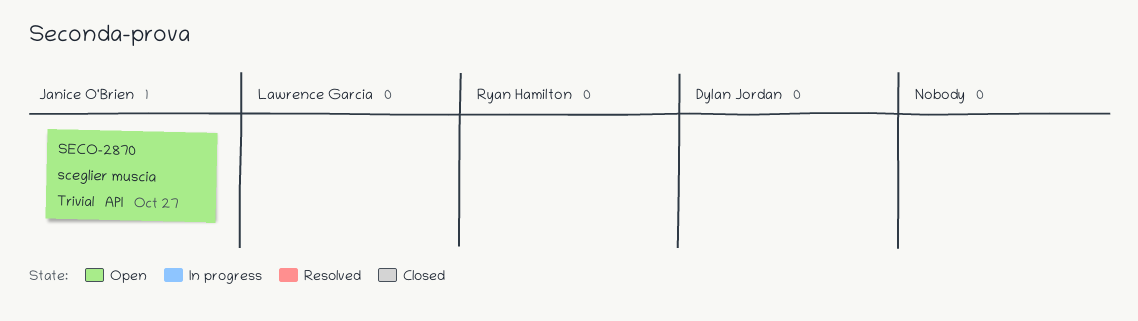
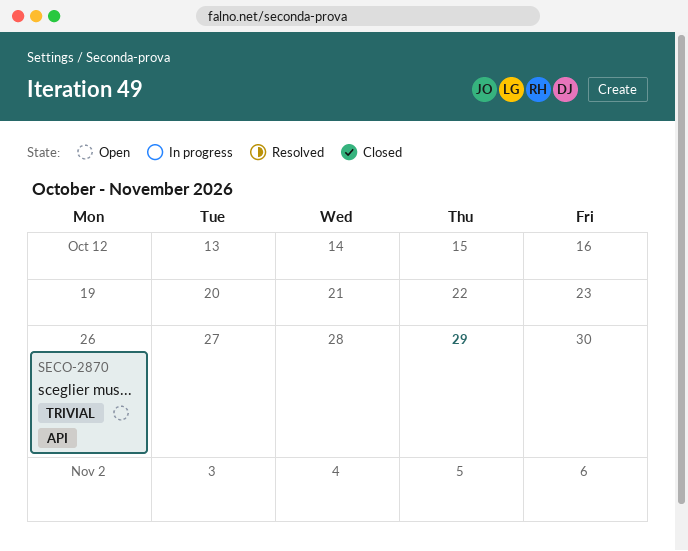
SECO-2870, due: Oct 27 -> Oct 26

